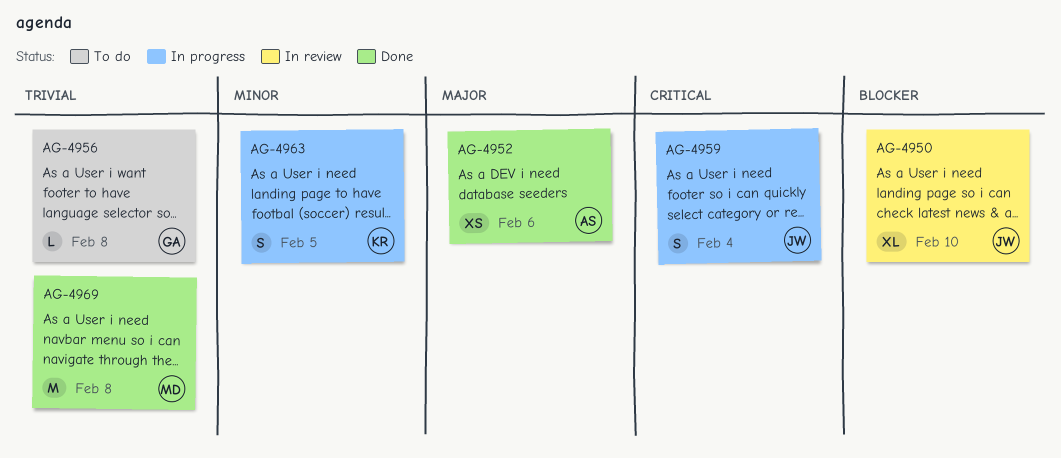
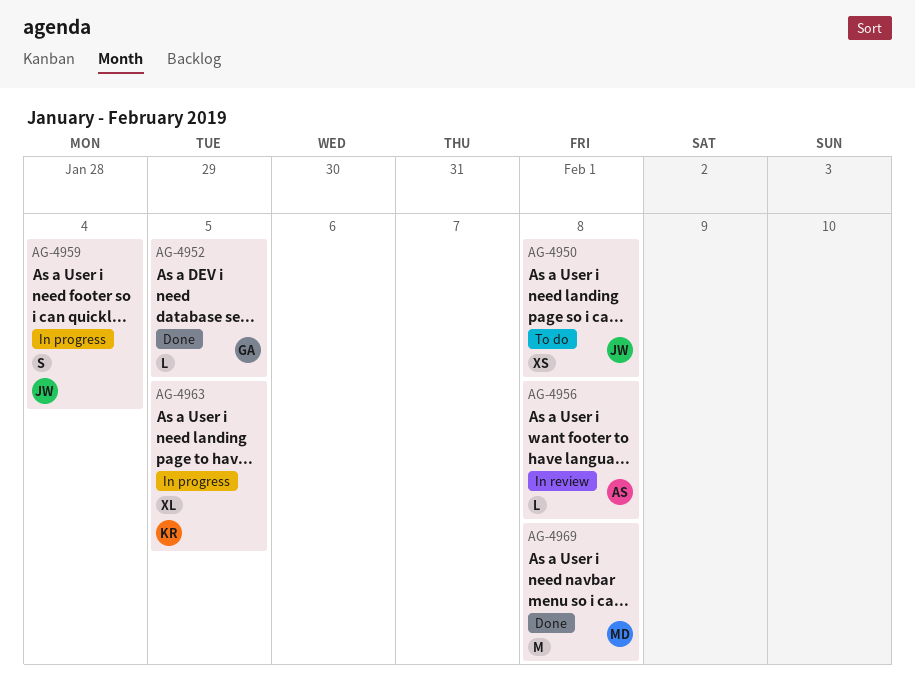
AG-4950, status: In review -> To do
AG-4950, estimate: XL -> XS
AG-4950, due: Feb 10 -> Feb 8
AG-4952, owner: AS -> GA
AG-4952, estimate: XS -> L
AG-4952, due: Feb 6 -> Feb 5
AG-4956, status: To do -> In review
AG-4956, owner: GA -> AS
AG-4963, estimate: S -> XL

